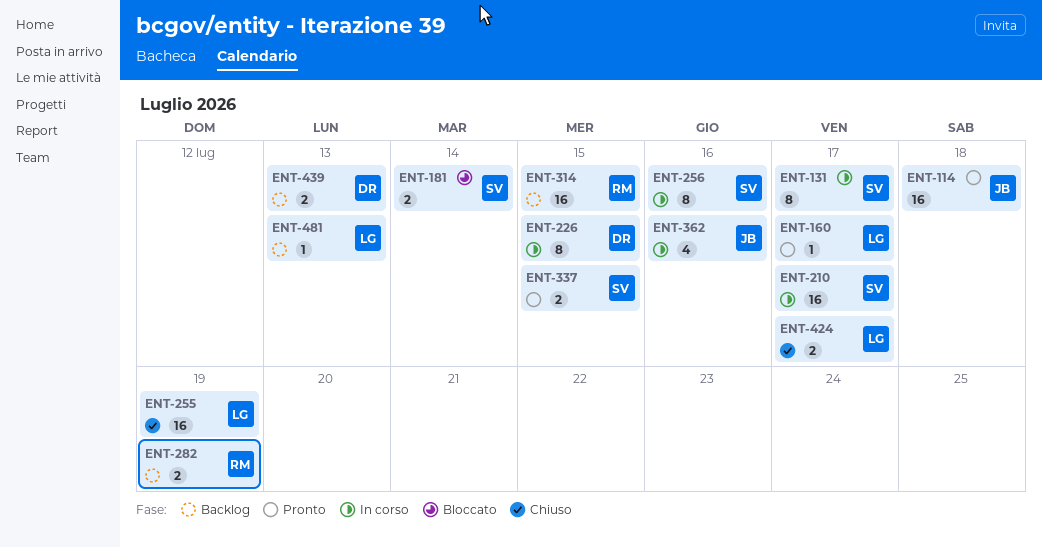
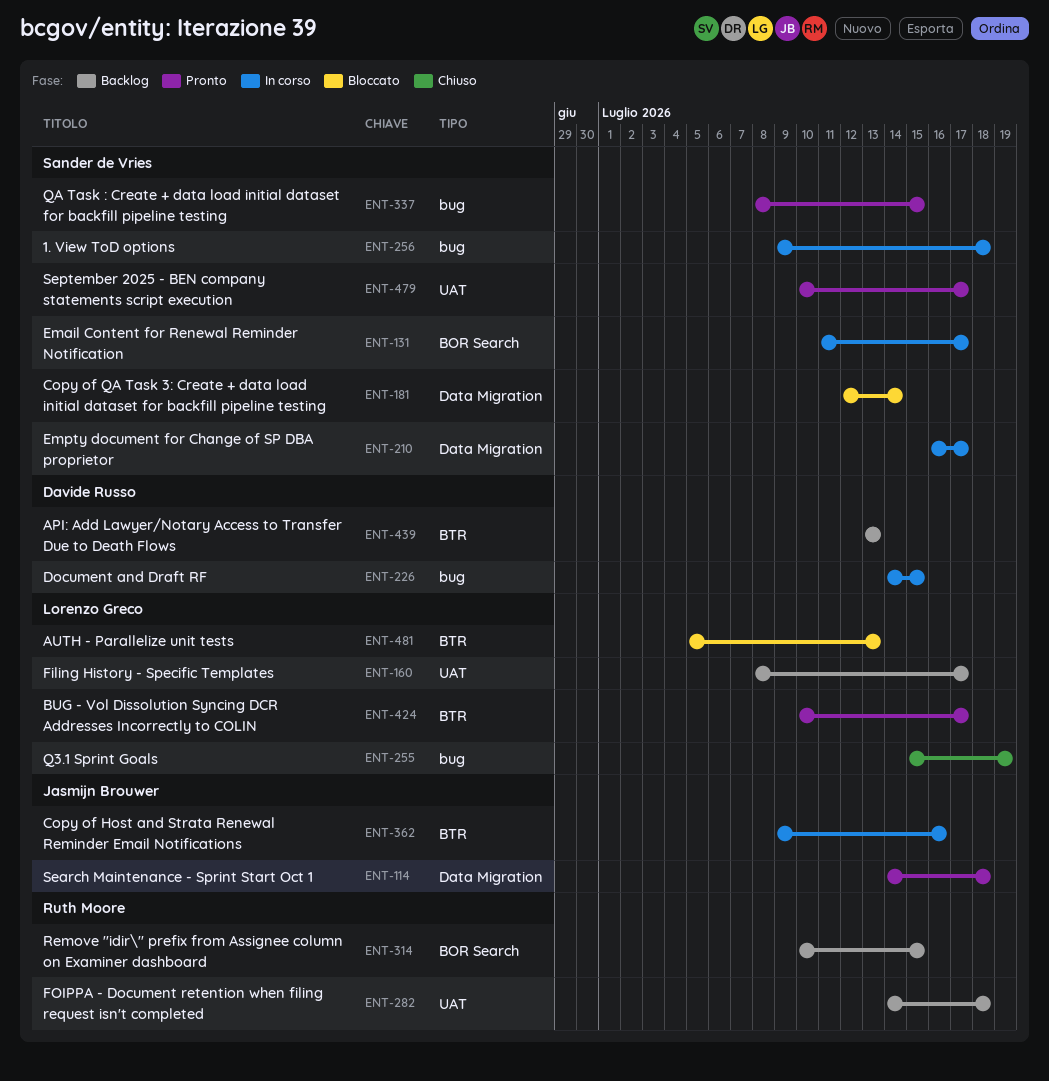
ENT-160, status: Pronto -> Backlog
ENT-256, due: Jul 16 -> Jul 18
ENT-282, due: Jul 19 -> Jul 18
ENT-424, status: Chiuso -> Pronto
ENT-479: none -> present
ENT-481, status: Backlog -> Bloccato

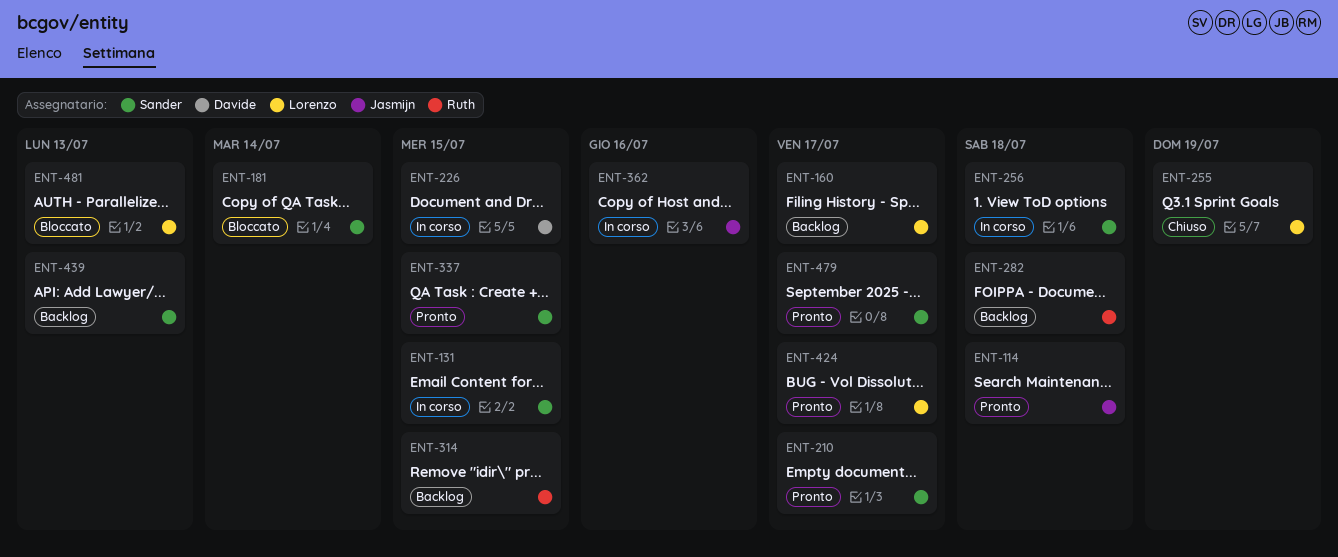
ENT-131, due: Jul 17 -> Jul 15
ENT-210, status: In corso -> Pronto
ENT-439, owner: Davide Russo -> Sander de Vries

